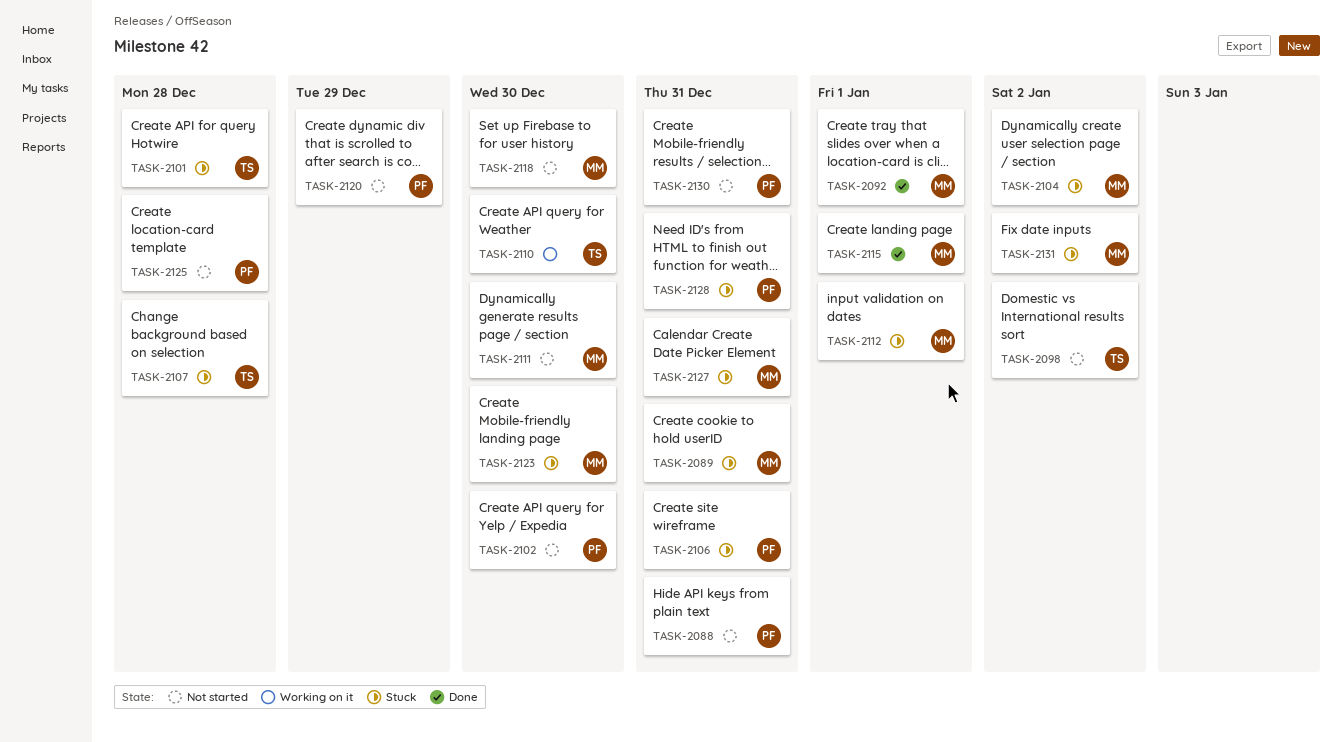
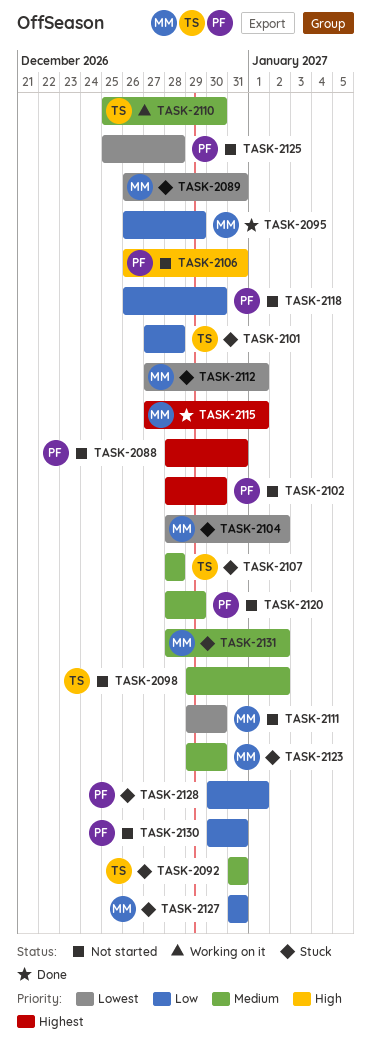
TASK-2092, status: Done -> Stuck
TASK-2092, owner: MM -> TS
TASK-2092, due: Jan 1 -> Dec 31
TASK-2095: none -> present
TASK-2106, status: Stuck -> Not started
TASK-2118, owner: MM -> PF
TASK-2128, due: Dec 31 -> Jan 1

